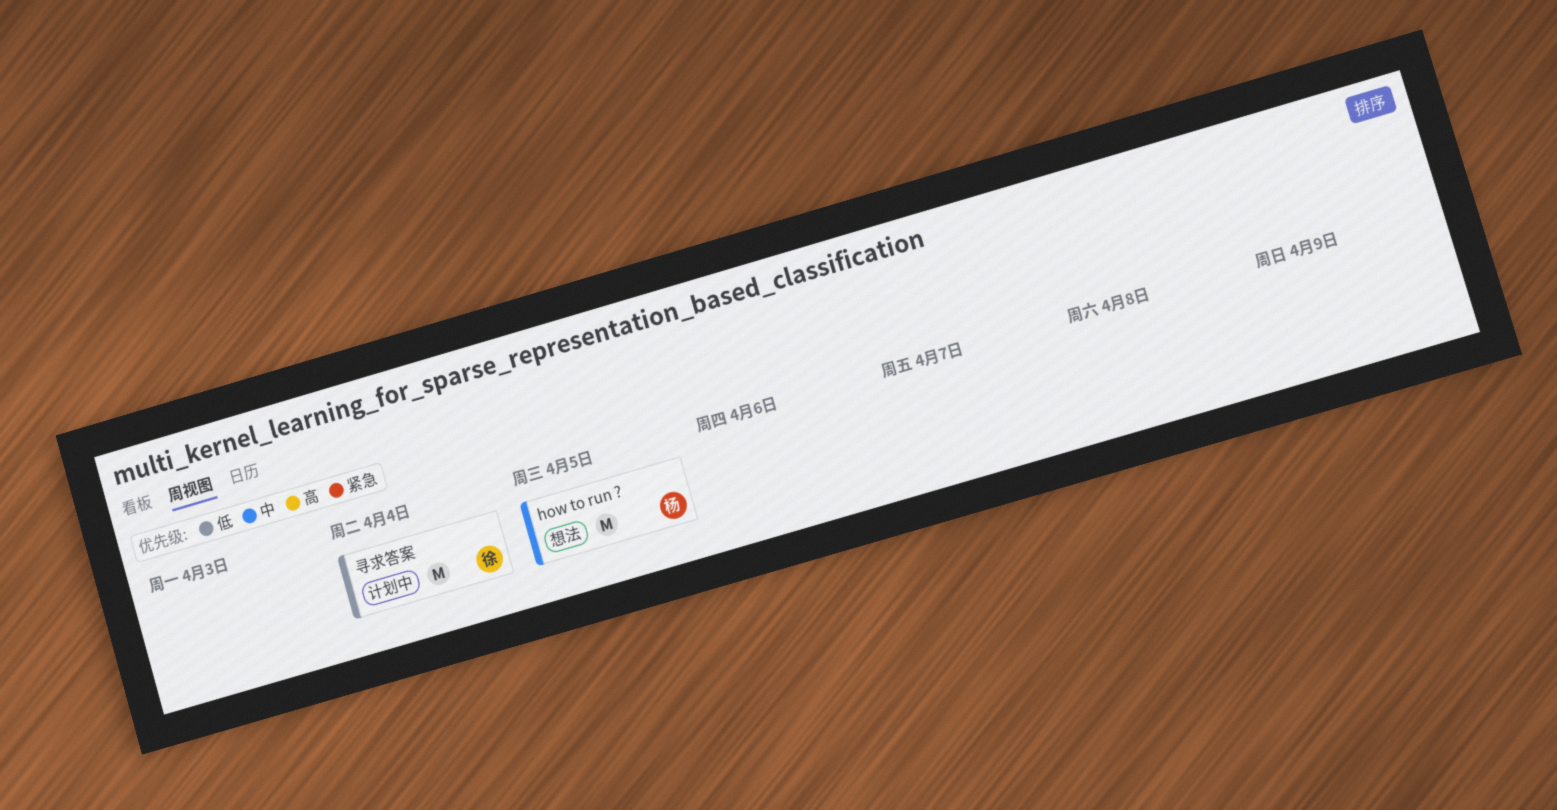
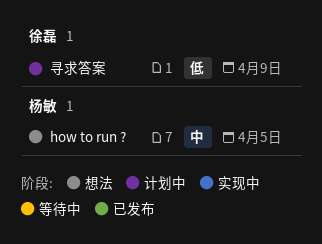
寻求答案, due: Apr 4 -> Apr 9

